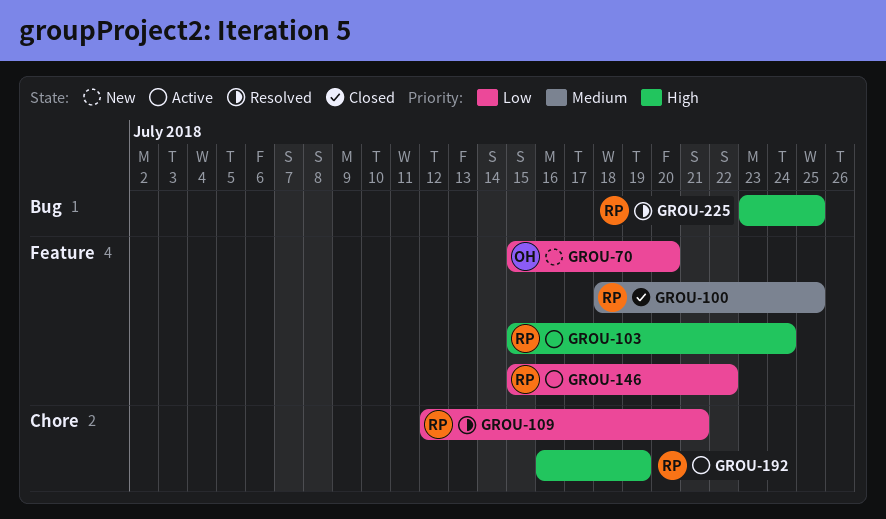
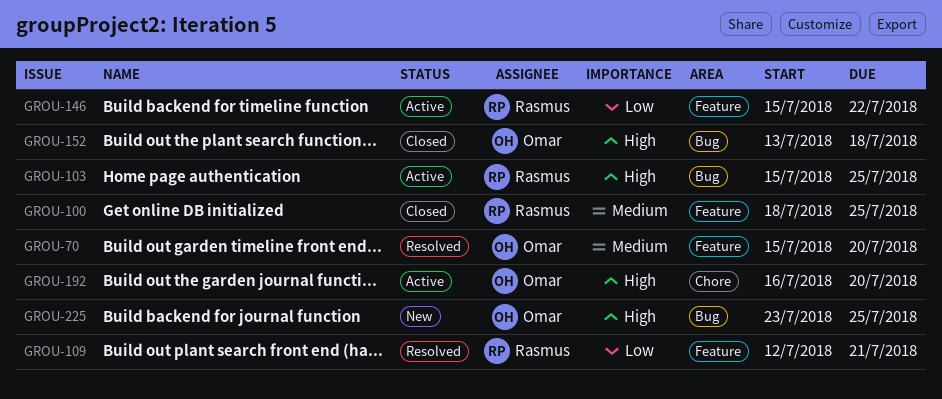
GROU-70, status: New -> Resolved
GROU-70, priority: Low -> Medium
GROU-103, label: Feature -> Bug
GROU-103, due: Jul 24 -> Jul 25
GROU-109, label: Chore -> Feature
GROU-152: none -> present
GROU-192, owner: Rasmus -> Omar
GROU-192, due: Jul 19 -> Jul 20
GROU-225, status: Resolved -> New
GROU-225, owner: Rasmus -> Omar

